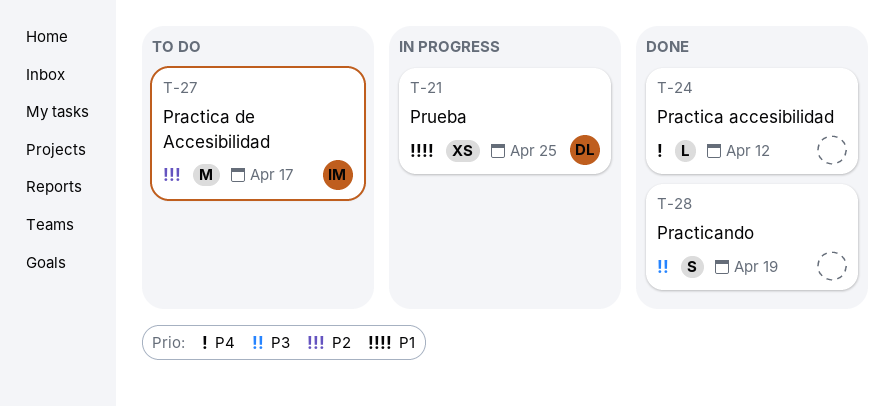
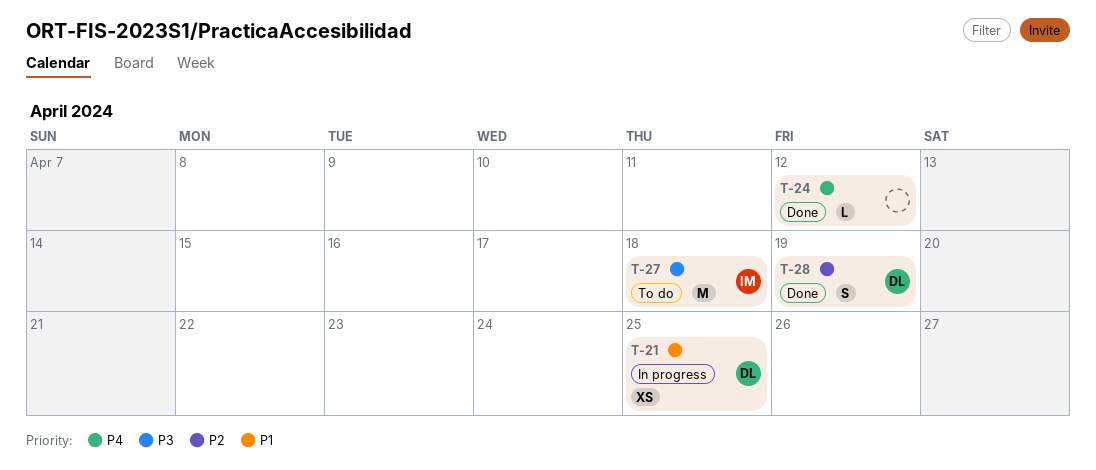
T-27, priority: P2 -> P3
T-27, due: Apr 17 -> Apr 18
T-28, owner: none -> DL
T-28, priority: P3 -> P2

